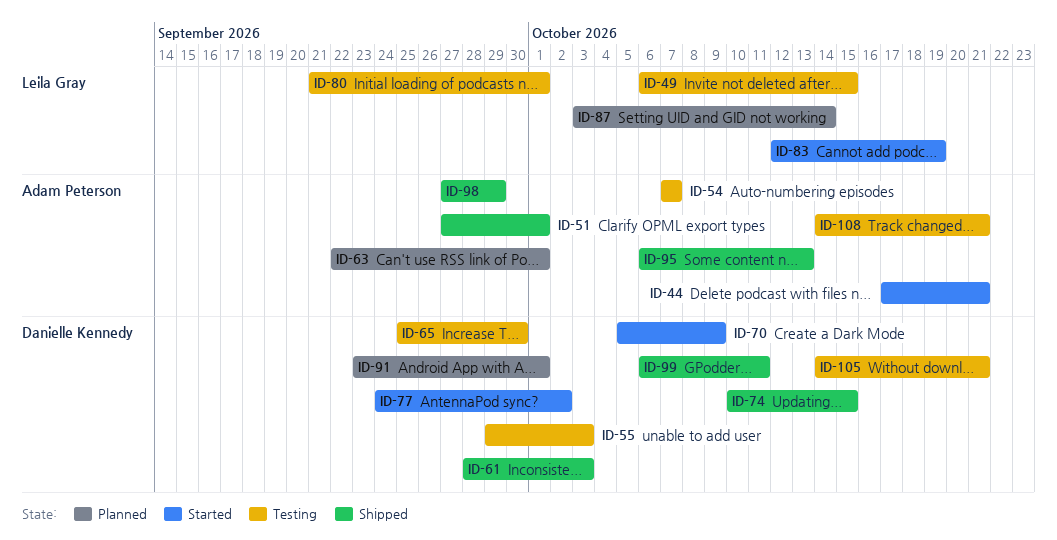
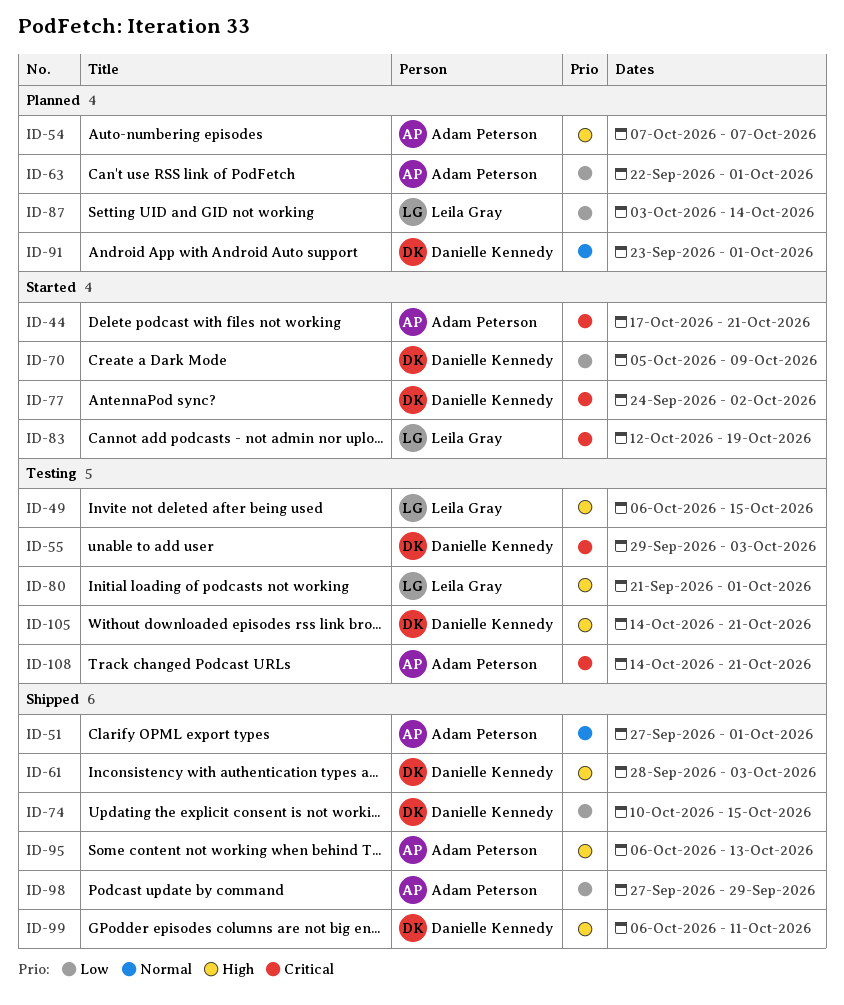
ID-54, status: Testing -> Planned
ID-65: present -> none

